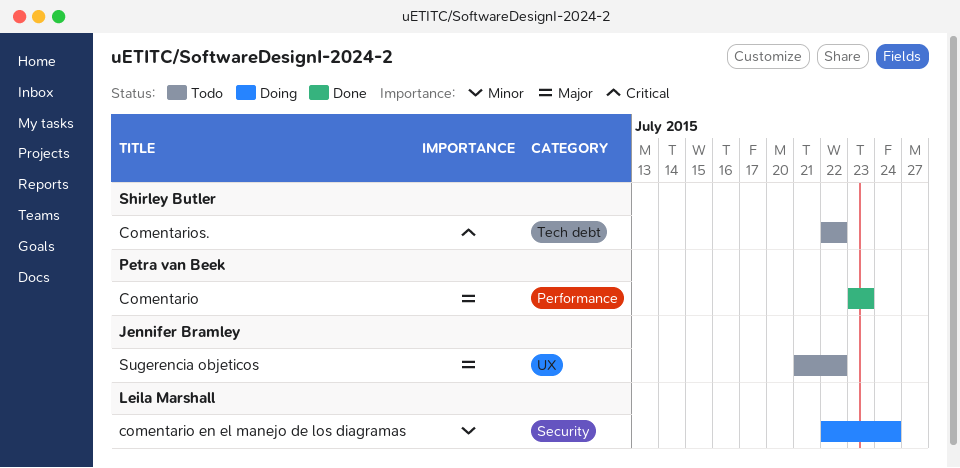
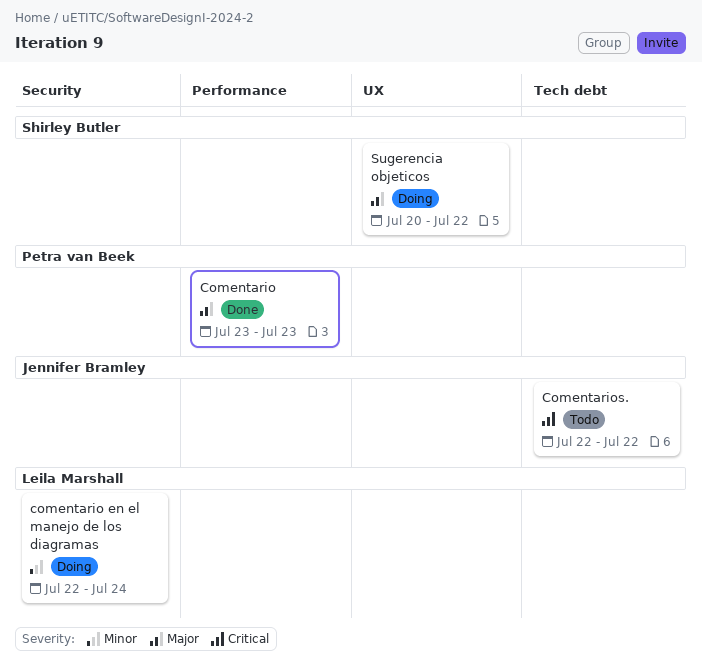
Comentarios., owner: Shirley Butler -> Jennifer Bramley
Sugerencia objeticos, status: Todo -> Doing
Sugerencia objeticos, owner: Jennifer Bramley -> Shirley Butler
Sugerencia objeticos, start: Jul 21 -> Jul 20

